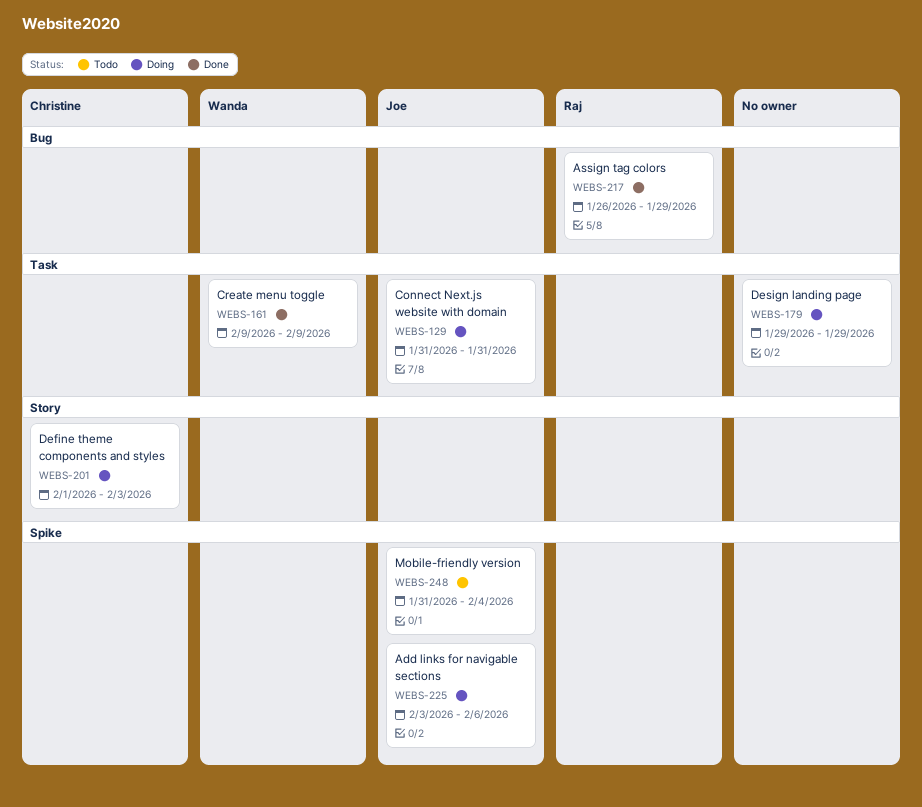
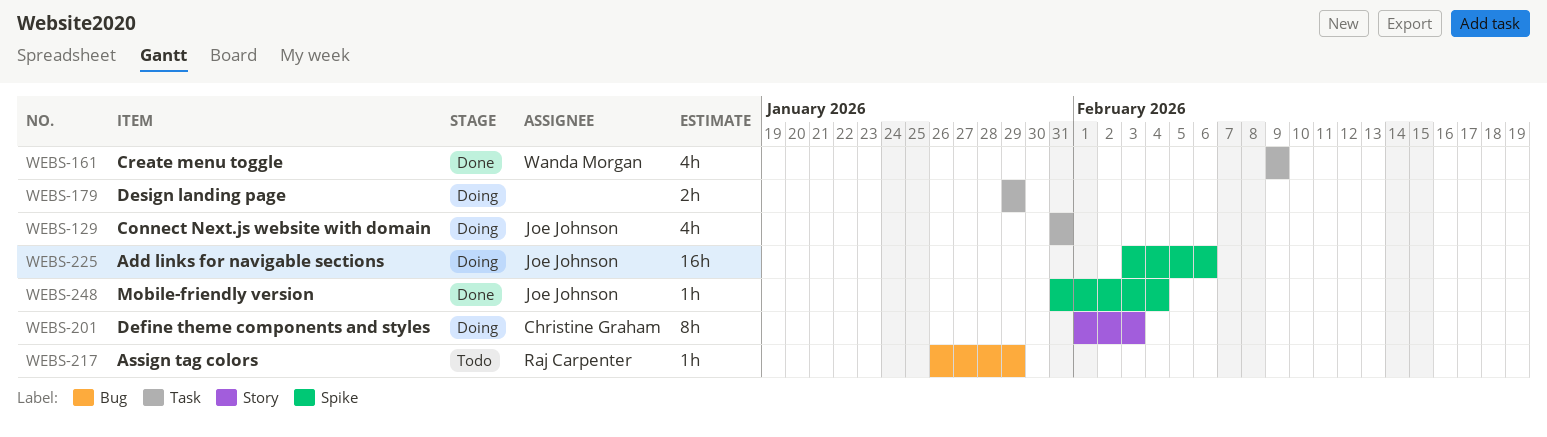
WEBS-217, status: Done -> Todo
WEBS-248, status: Todo -> Done

